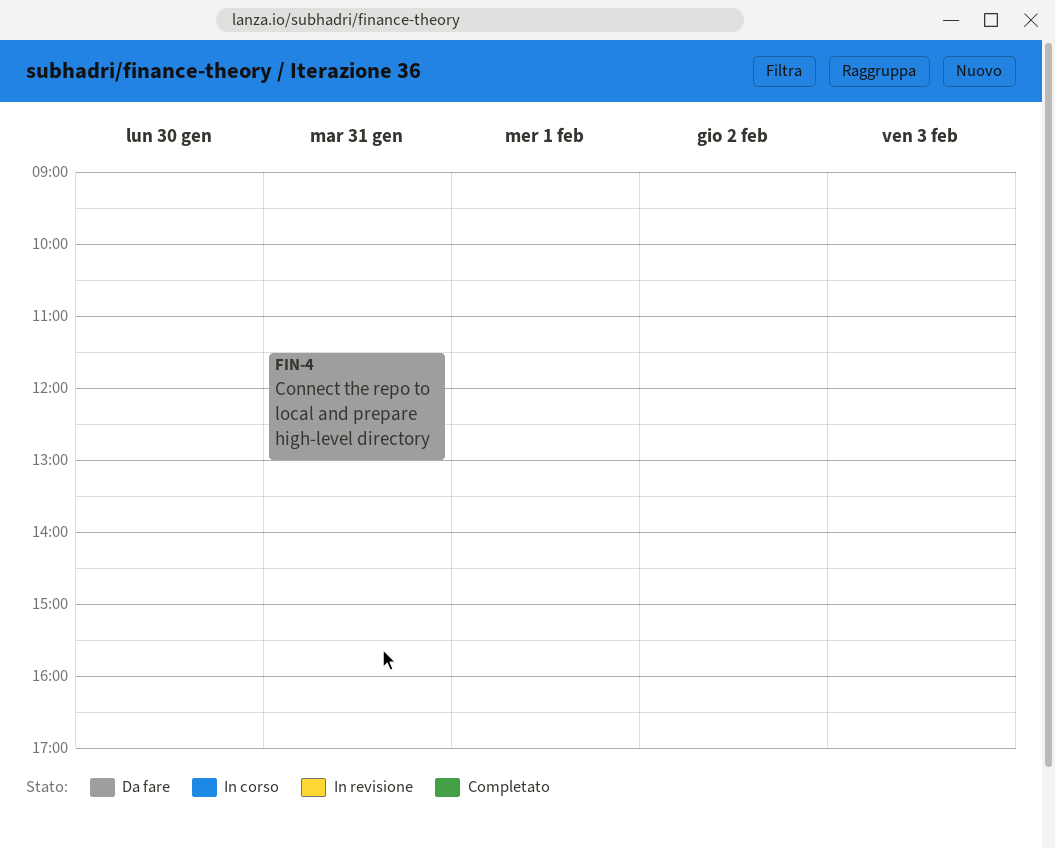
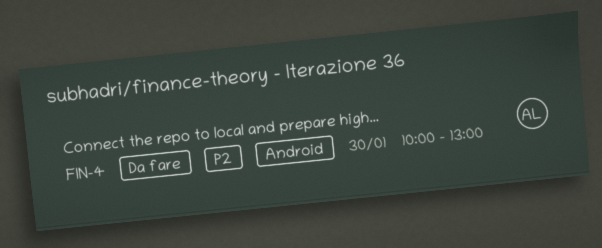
FIN-4, day: Jan 31 -> Jan 30
FIN-4, begins: 11:30 -> 10:00

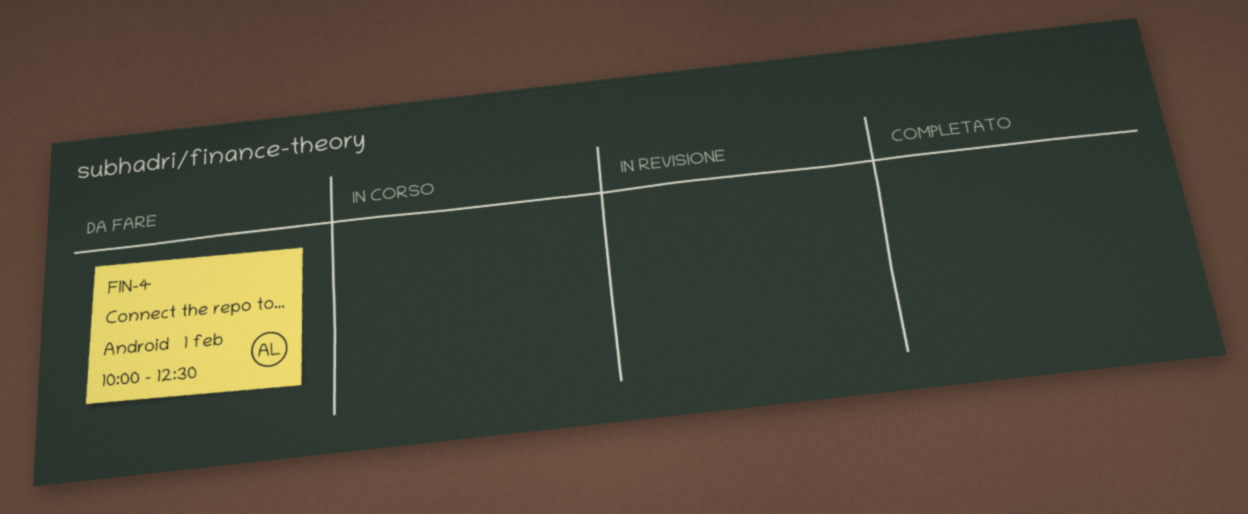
FIN-4, day: Jan 30 -> Feb 1
FIN-4, ends: 13:00 -> 12:30

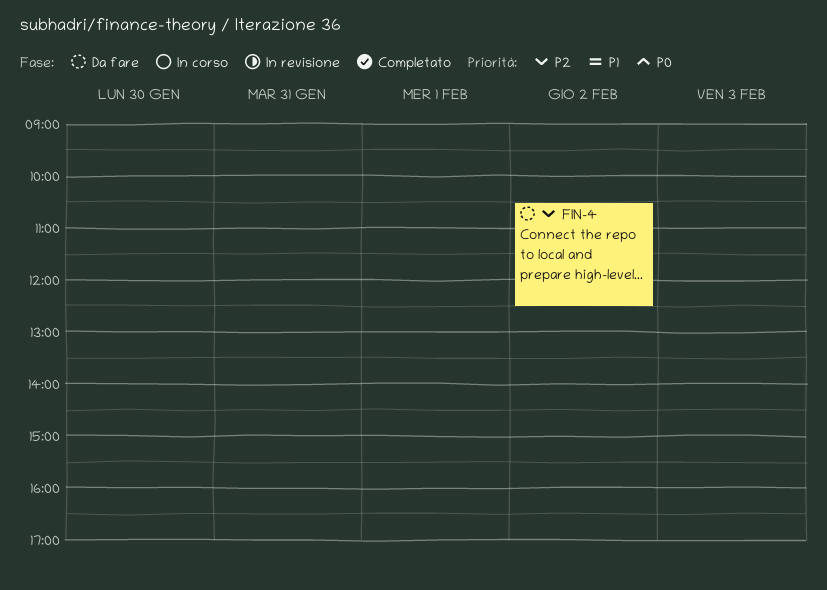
FIN-4, day: Feb 1 -> Feb 2
FIN-4, begins: 10:00 -> 10:30

